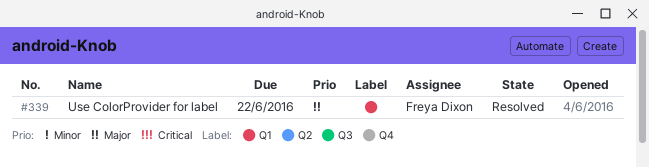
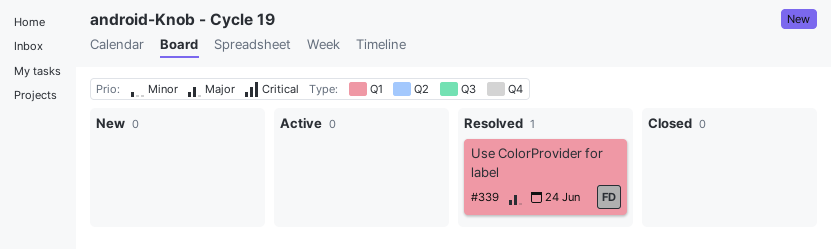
#339, due: Jun 22 -> Jun 24

